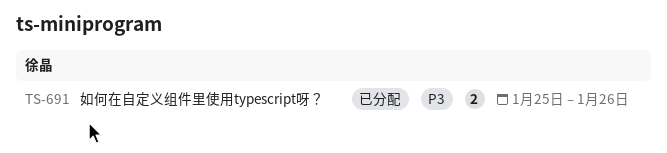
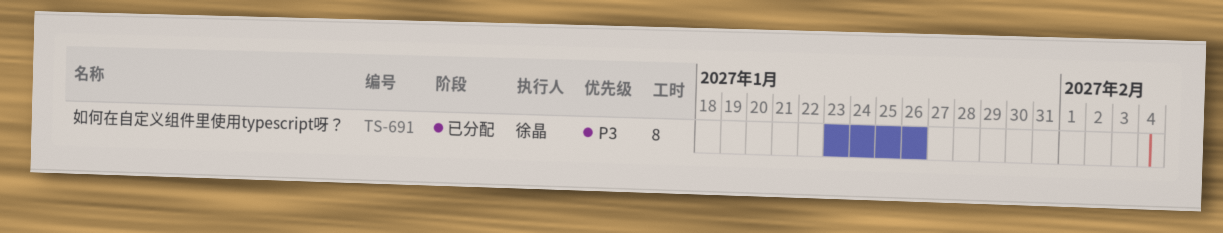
TS-691, estimate: 2 -> 8
TS-691, start: Jan 25 -> Jan 23

